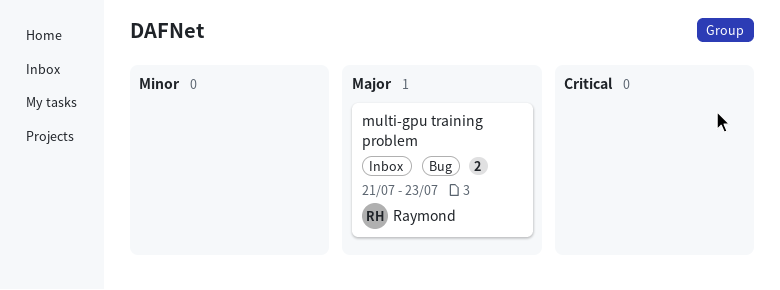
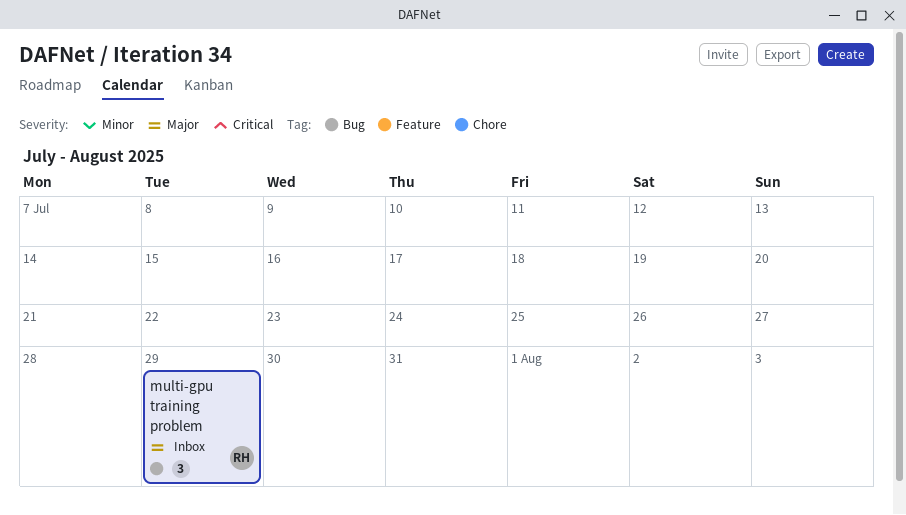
multi-gpu training problem, estimate: 2 -> 3
multi-gpu training problem, due: Jul 23 -> Jul 29

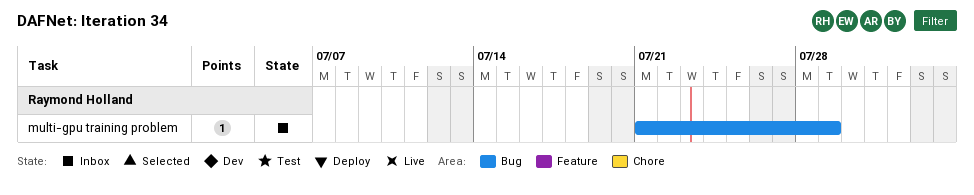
multi-gpu training problem, estimate: 3 -> 1

